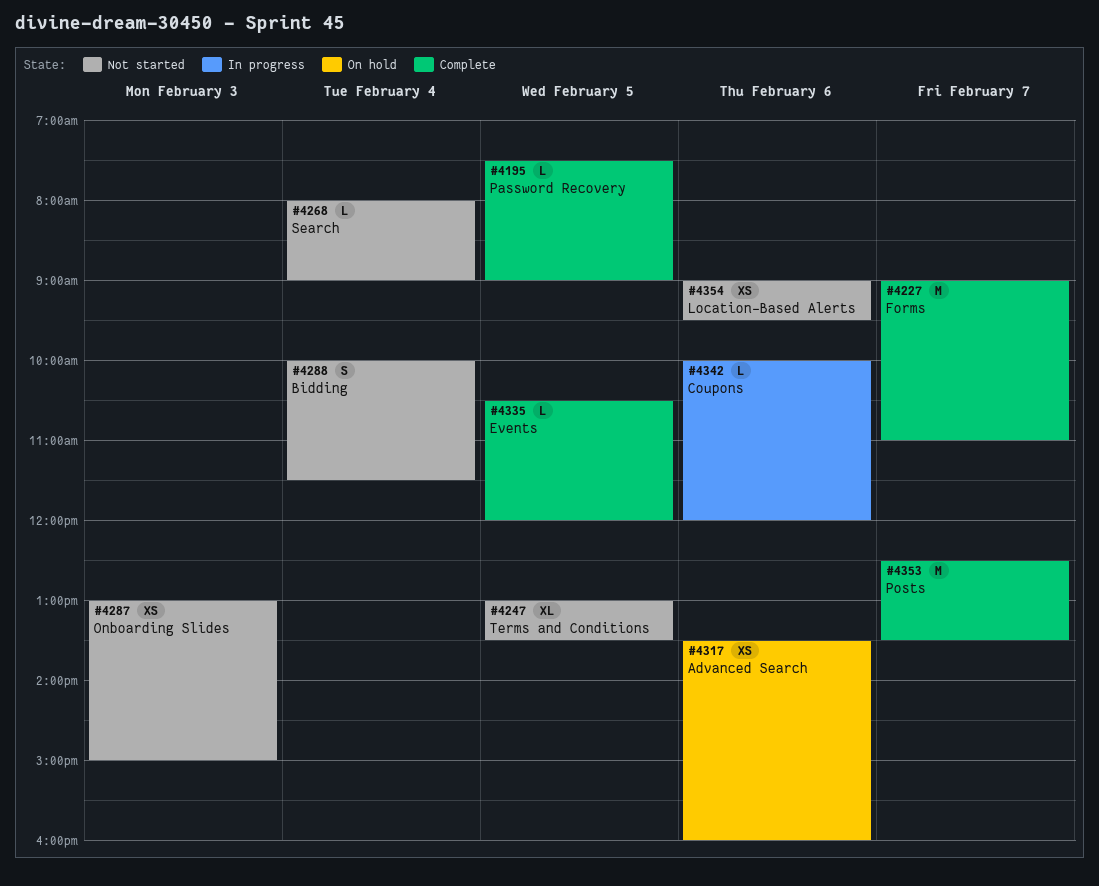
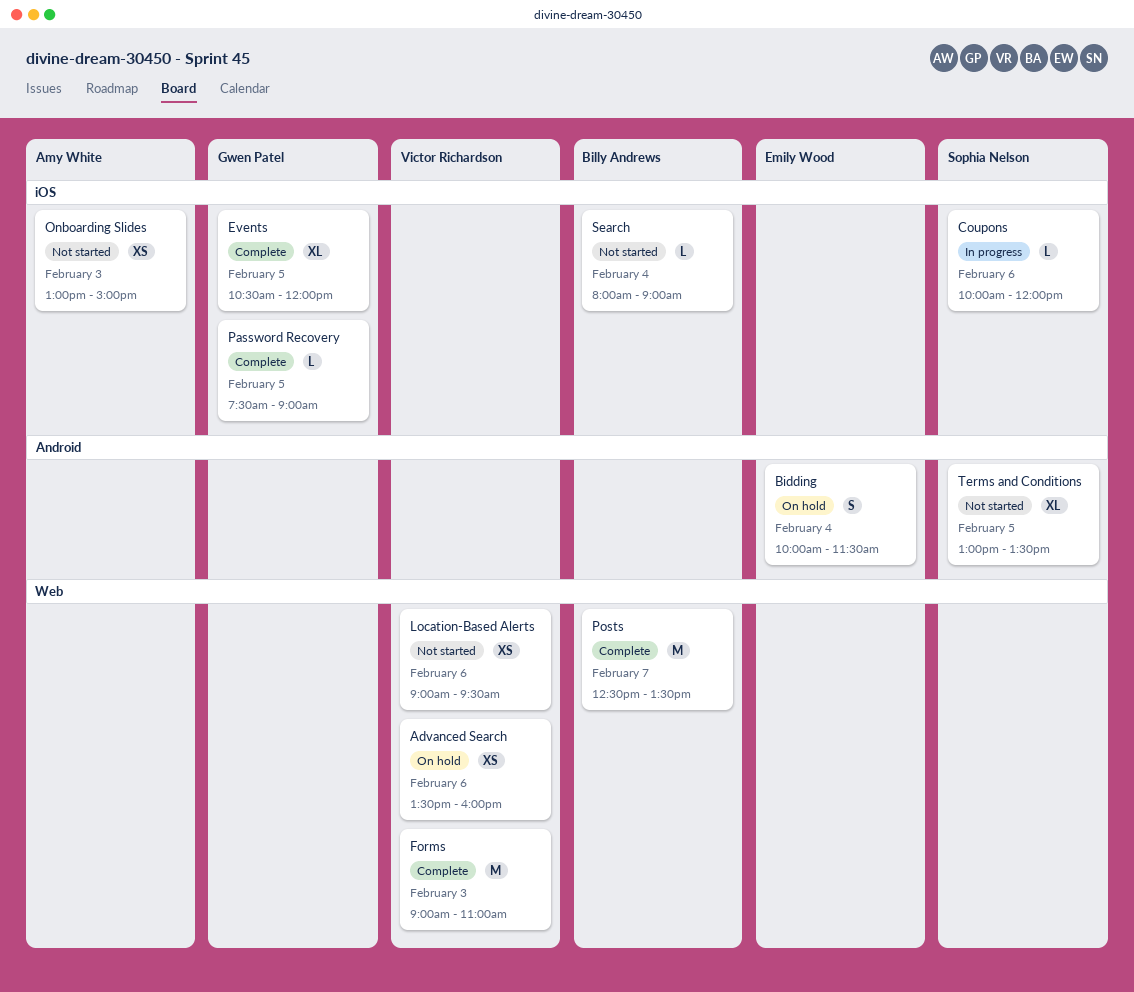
Bidding, status: Not started -> On hold
Events, estimate: L -> XL
Forms, day: Feb 7 -> Feb 3

